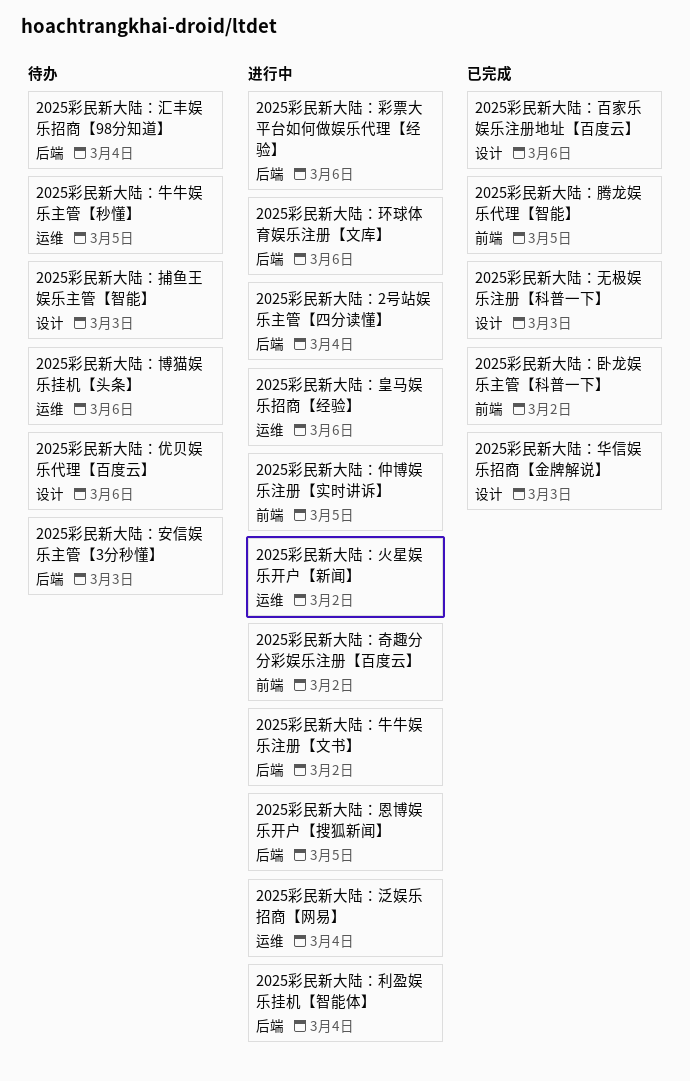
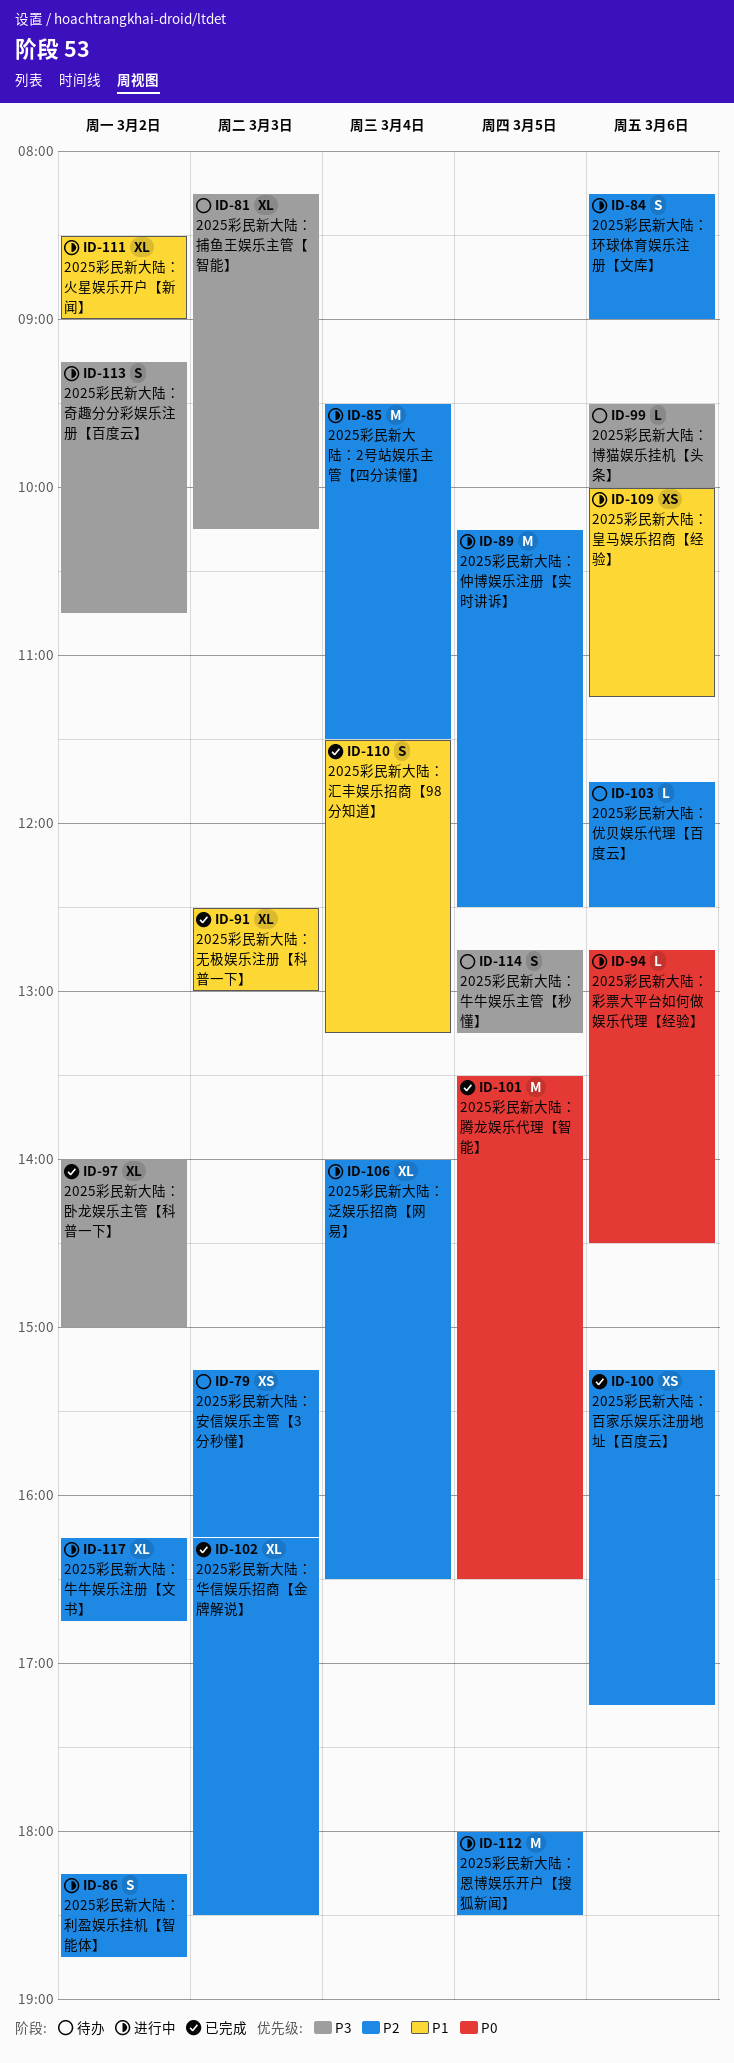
2025彩民新大陆：利盈娱乐挂机【智能体】, day: Mar 4 -> Mar 2
2025彩民新大陆：汇丰娱乐招商【98分知道】, status: 待办 -> 已完成

